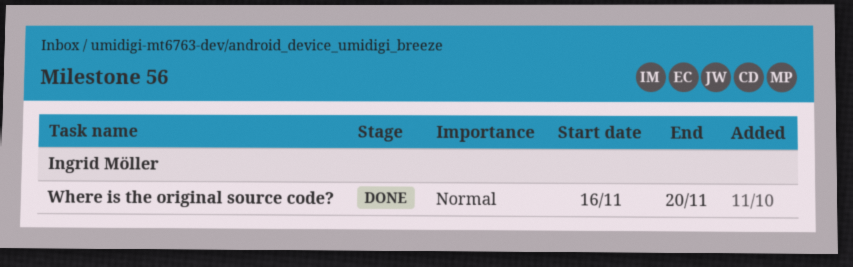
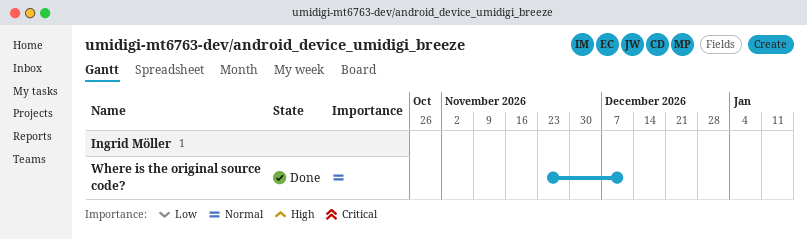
Where is the original source code?, start: Nov 16 -> Nov 23
Where is the original source code?, due: Nov 20 -> Dec 11

